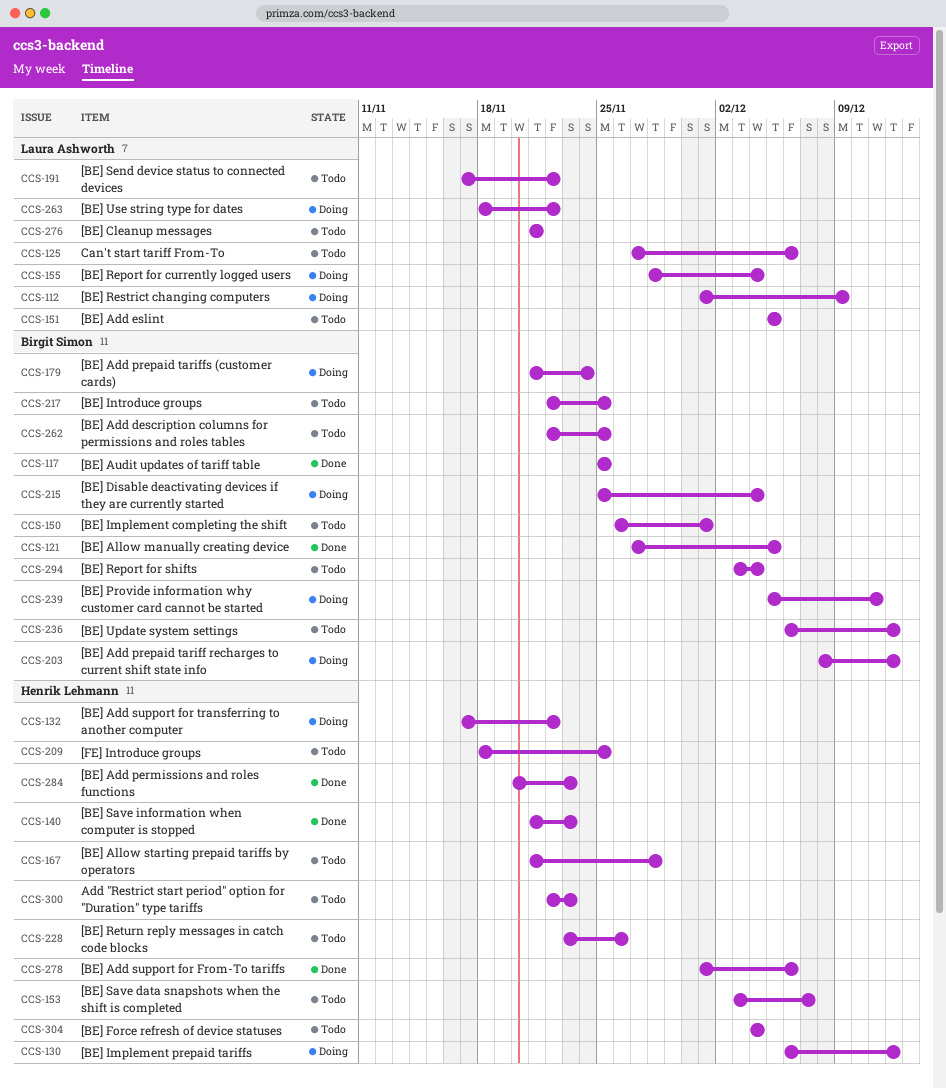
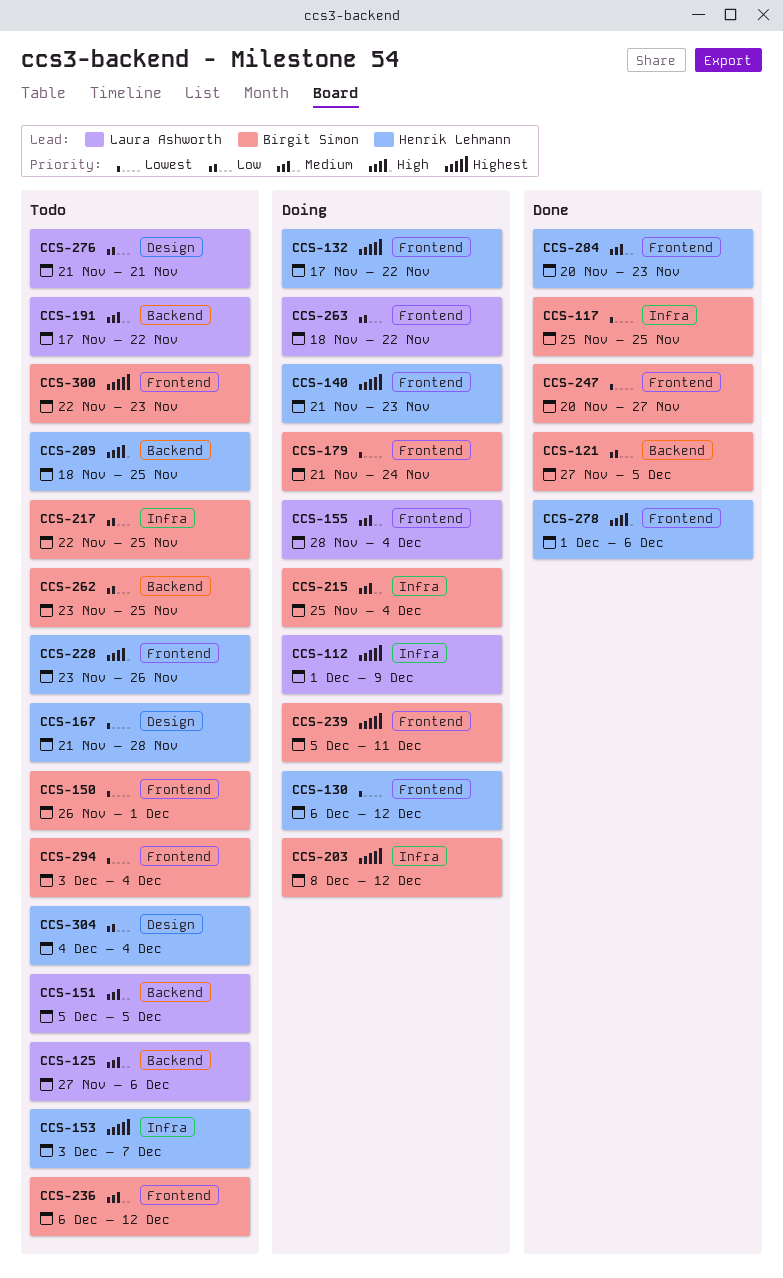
CCS-140, status: Done -> Doing
CCS-247: none -> present
CCS-262, start: Nov 22 -> Nov 23
CCS-300, owner: Henrik Lehmann -> Birgit Simon

